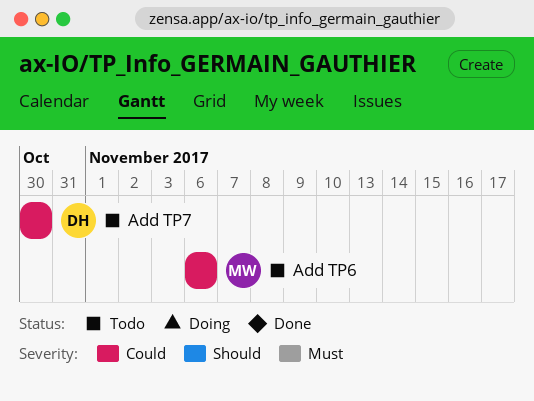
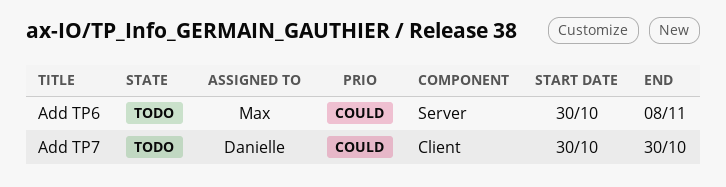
Add TP6, start: Nov 6 -> Oct 30
Add TP6, due: Nov 6 -> Nov 8

